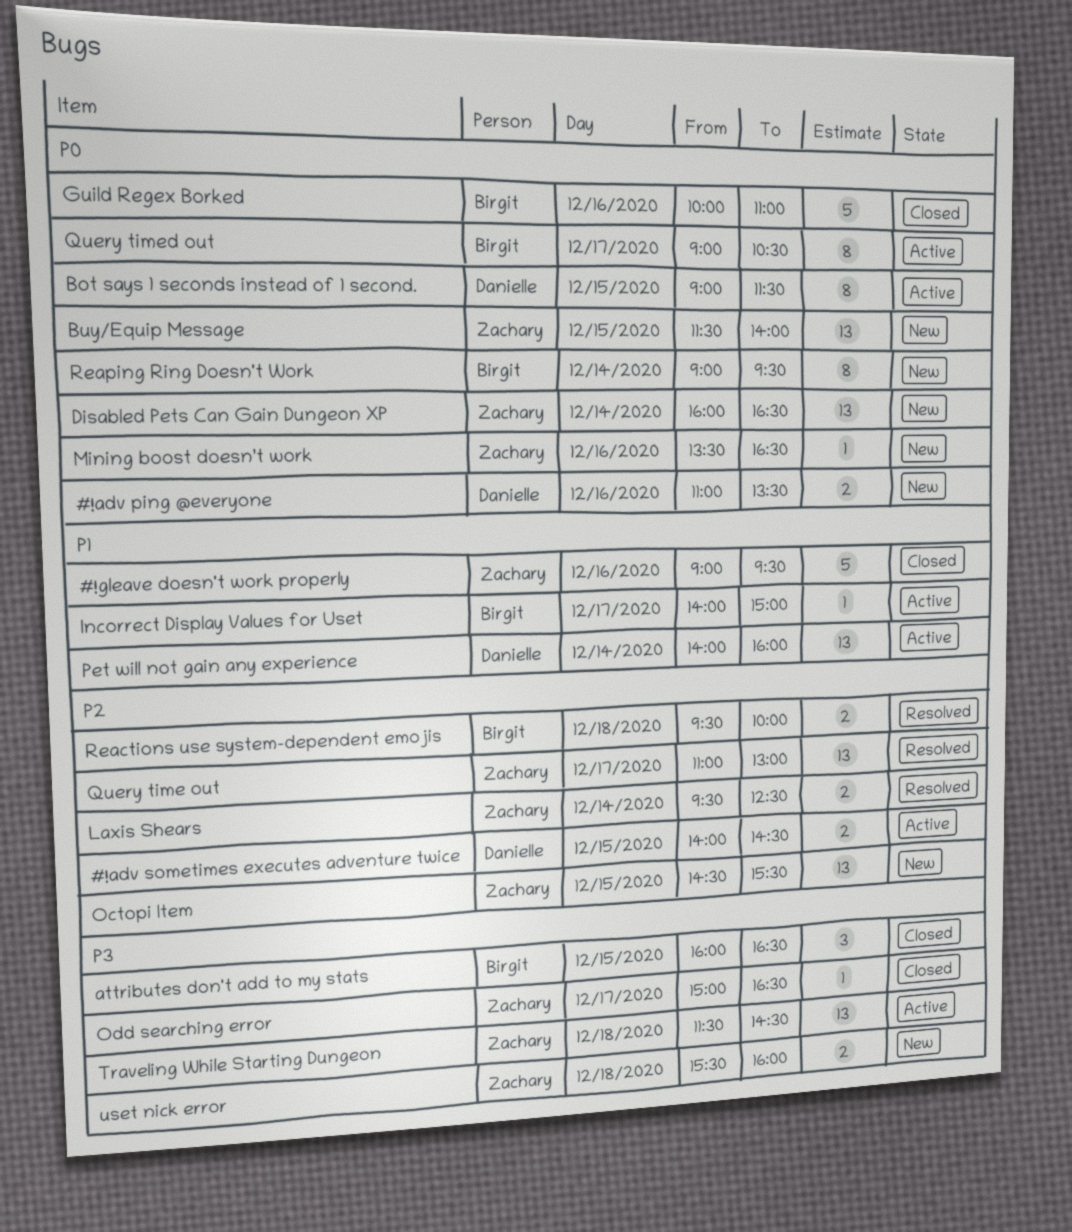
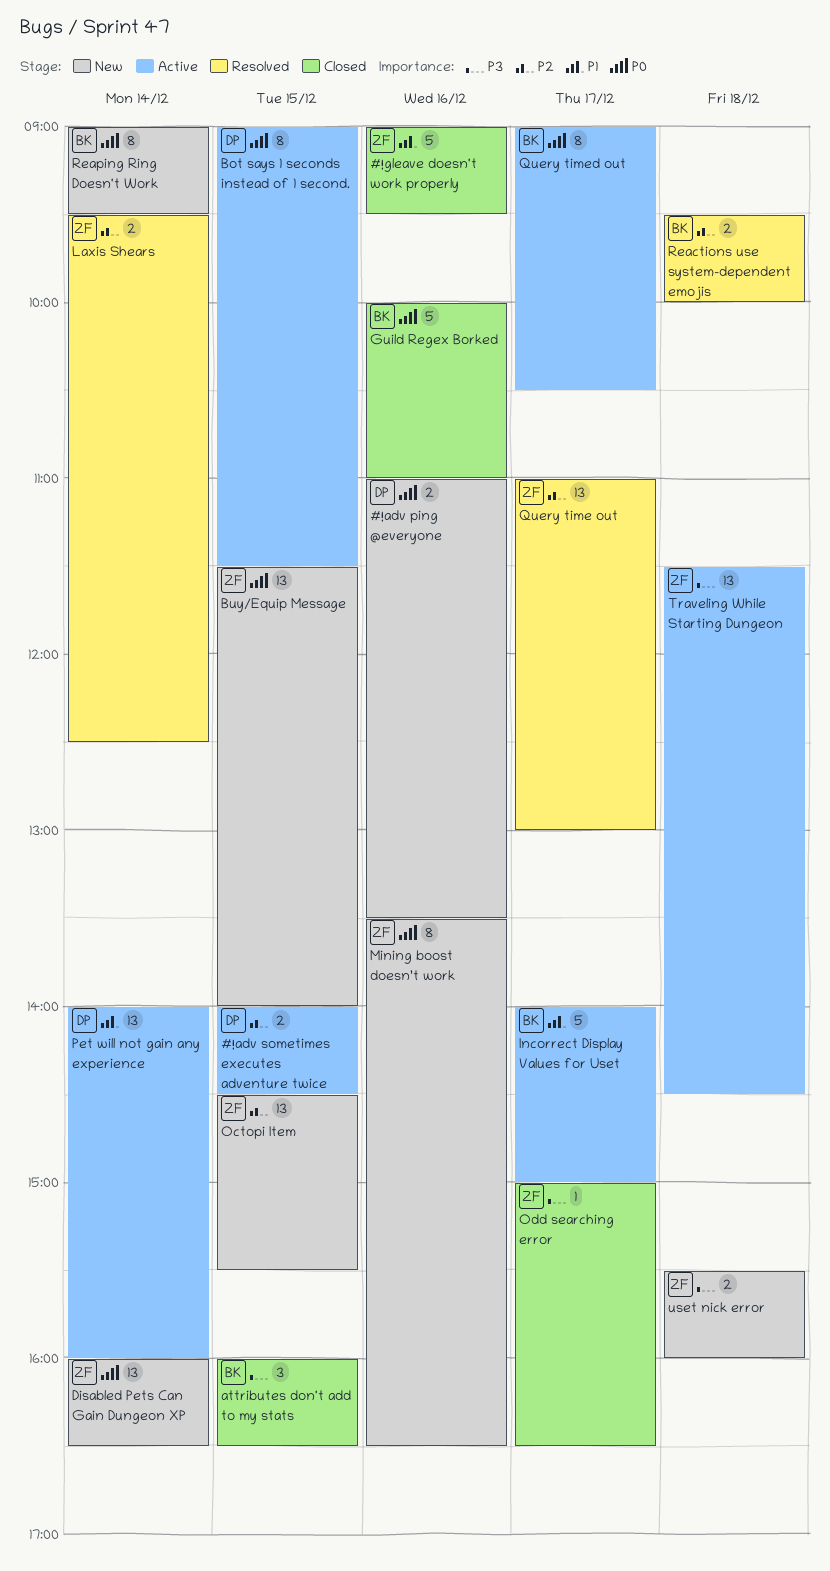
Incorrect Display Values for Uset, estimate: 1 -> 5
Mining boost doesn’t work, estimate: 1 -> 8

